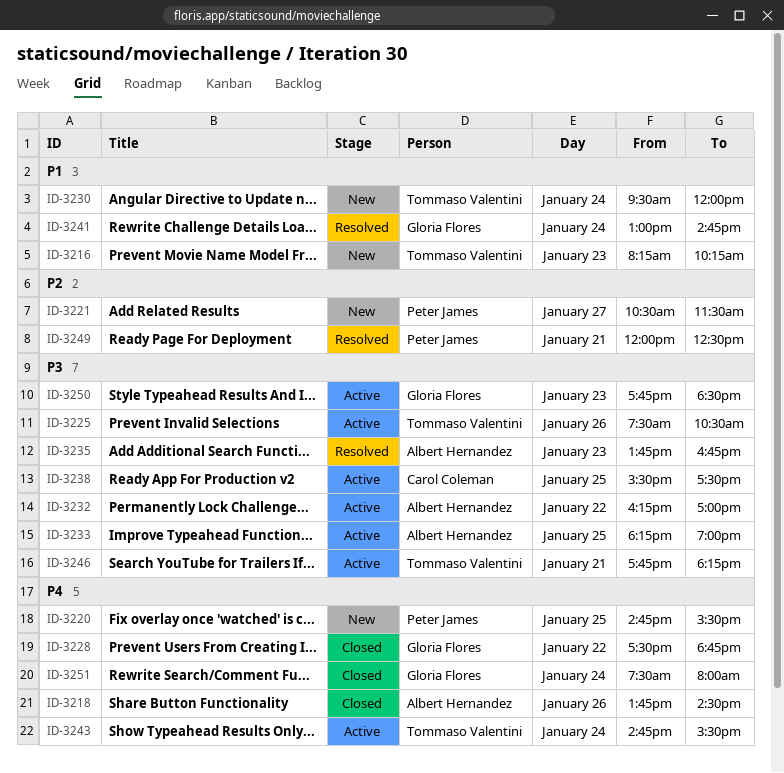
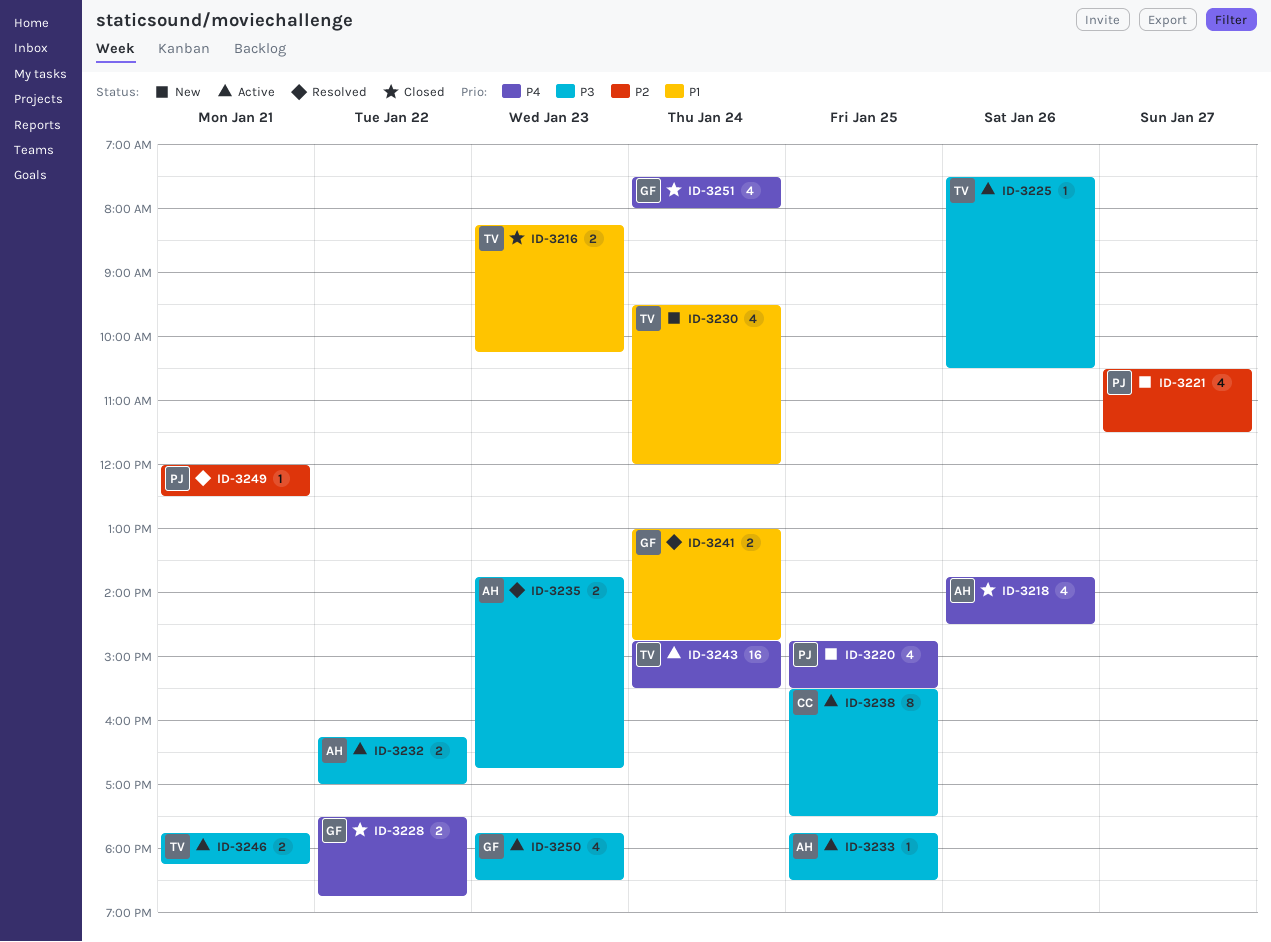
ID-3216, status: New -> Closed
ID-3233, begins: 18:15 -> 17:45
ID-3233, ends: 19:00 -> 18:30

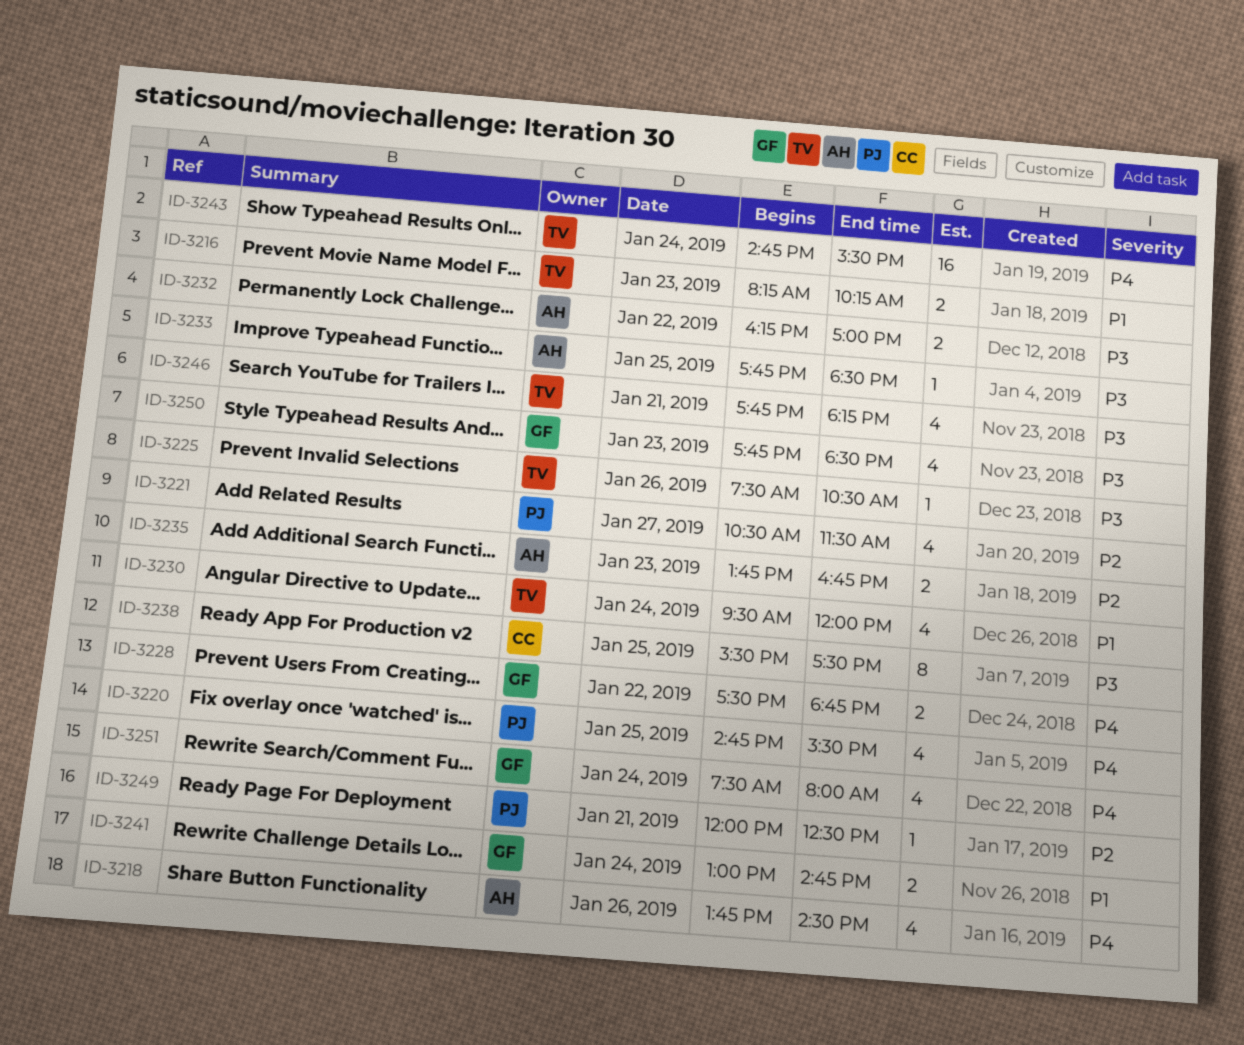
ID-3235, priority: P3 -> P2
ID-3246, estimate: 2 -> 4

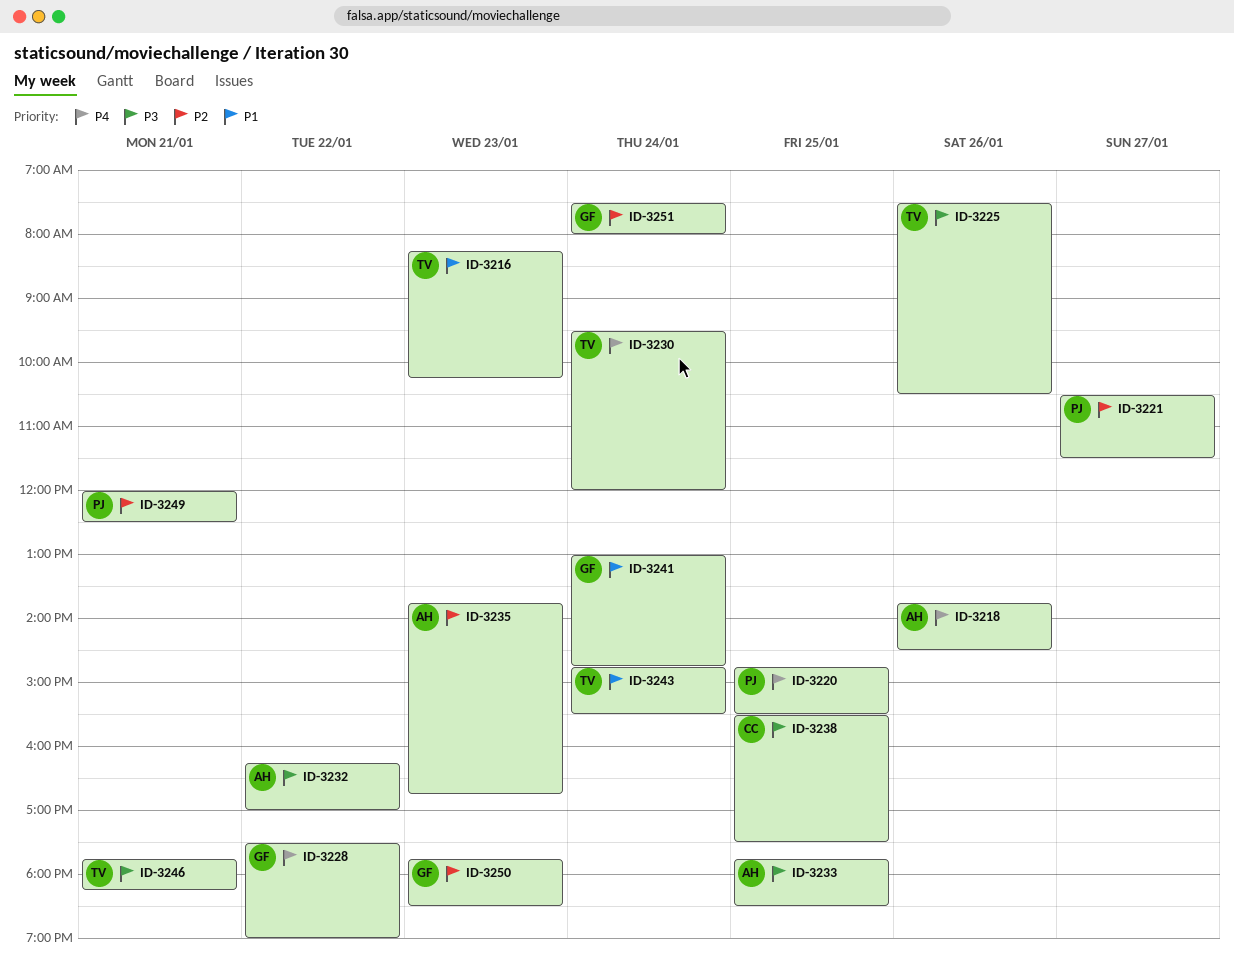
ID-3228, ends: 18:45 -> 19:00
ID-3230, priority: P1 -> P4
ID-3243, priority: P4 -> P1
ID-3250, priority: P3 -> P2
ID-3251, priority: P4 -> P2

